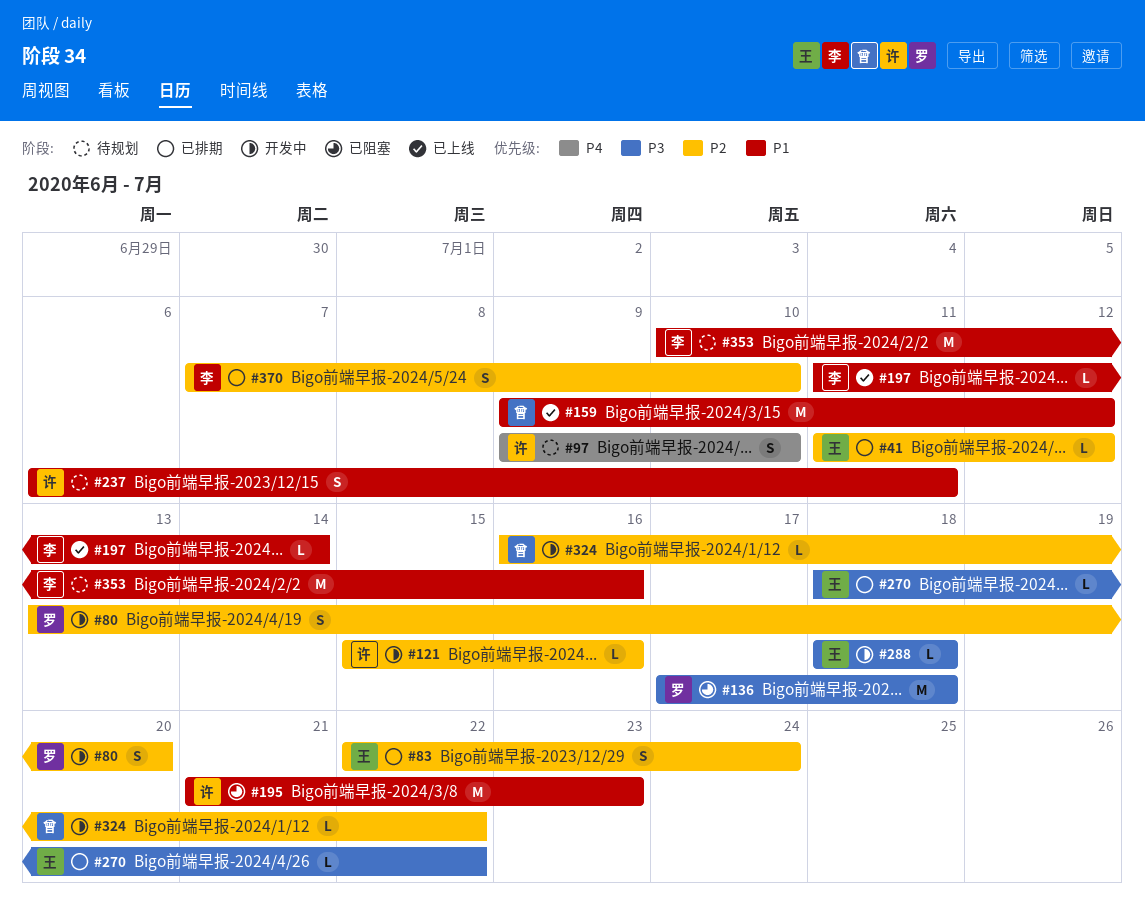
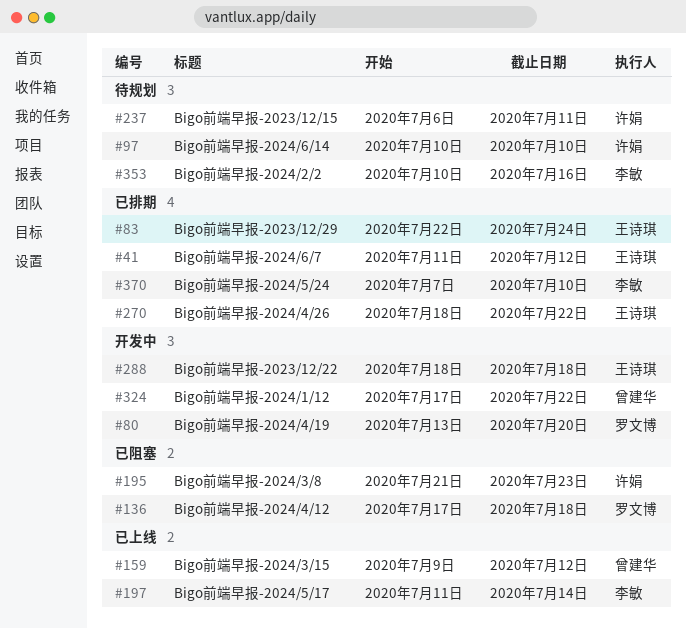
#97, start: Jul 9 -> Jul 10
#121: present -> none
#324, start: Jul 16 -> Jul 17

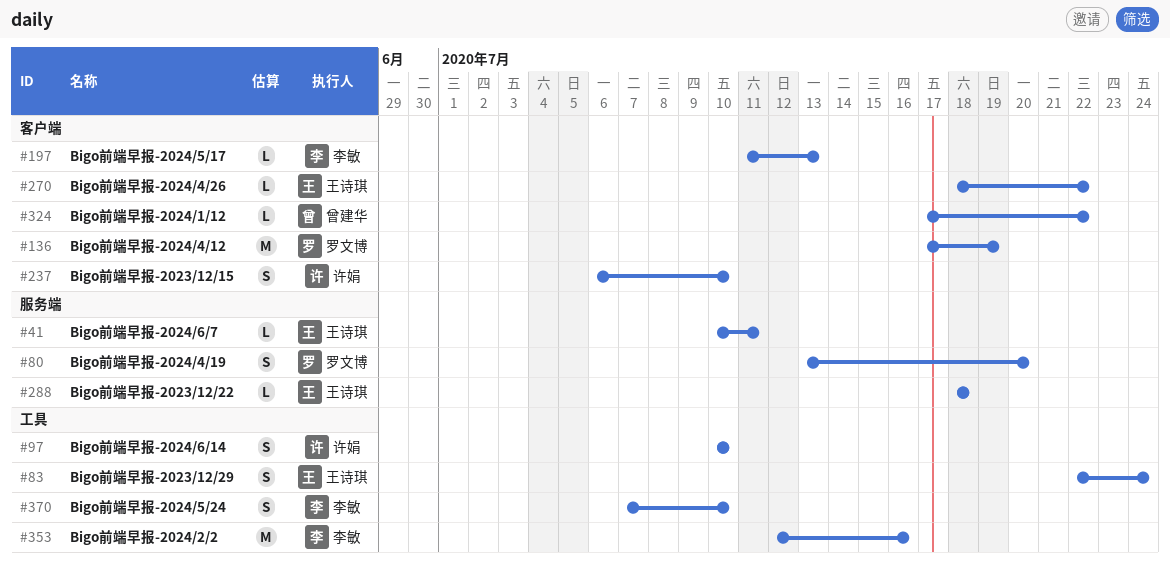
#41, start: Jul 11 -> Jul 10
#41, due: Jul 12 -> Jul 11
#136, due: Jul 18 -> Jul 19
#159: present -> none
#195: present -> none
#197, due: Jul 14 -> Jul 13
#237, due: Jul 11 -> Jul 10
#353, start: Jul 10 -> Jul 12

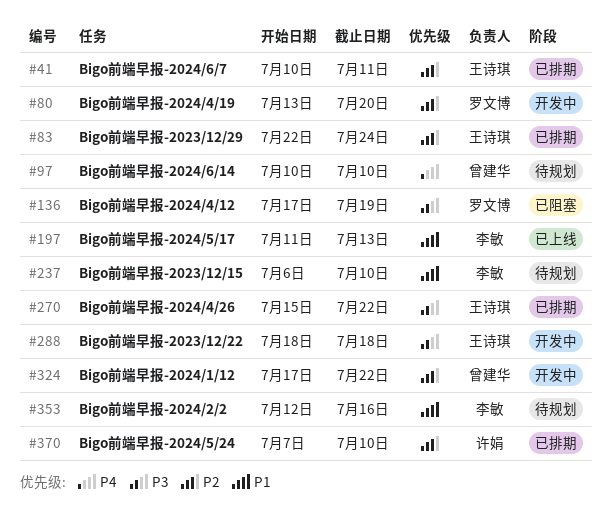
#97, owner: 许娟 -> 曾建华
#237, owner: 许娟 -> 李敏
#270, start: Jul 18 -> Jul 15
#370, owner: 李敏 -> 许娟

